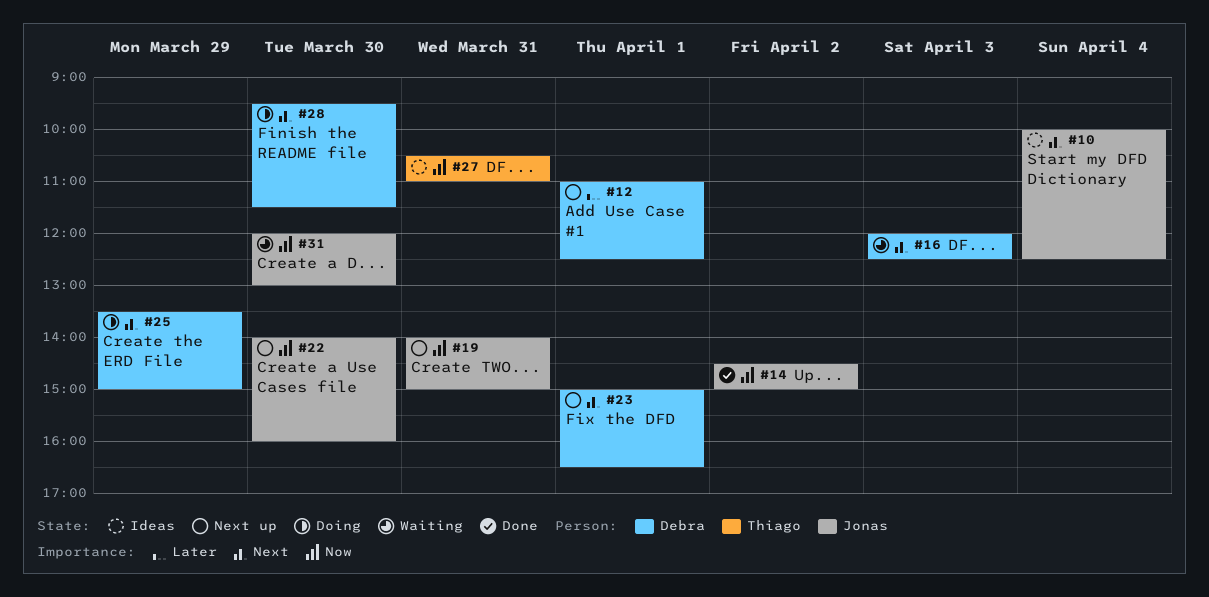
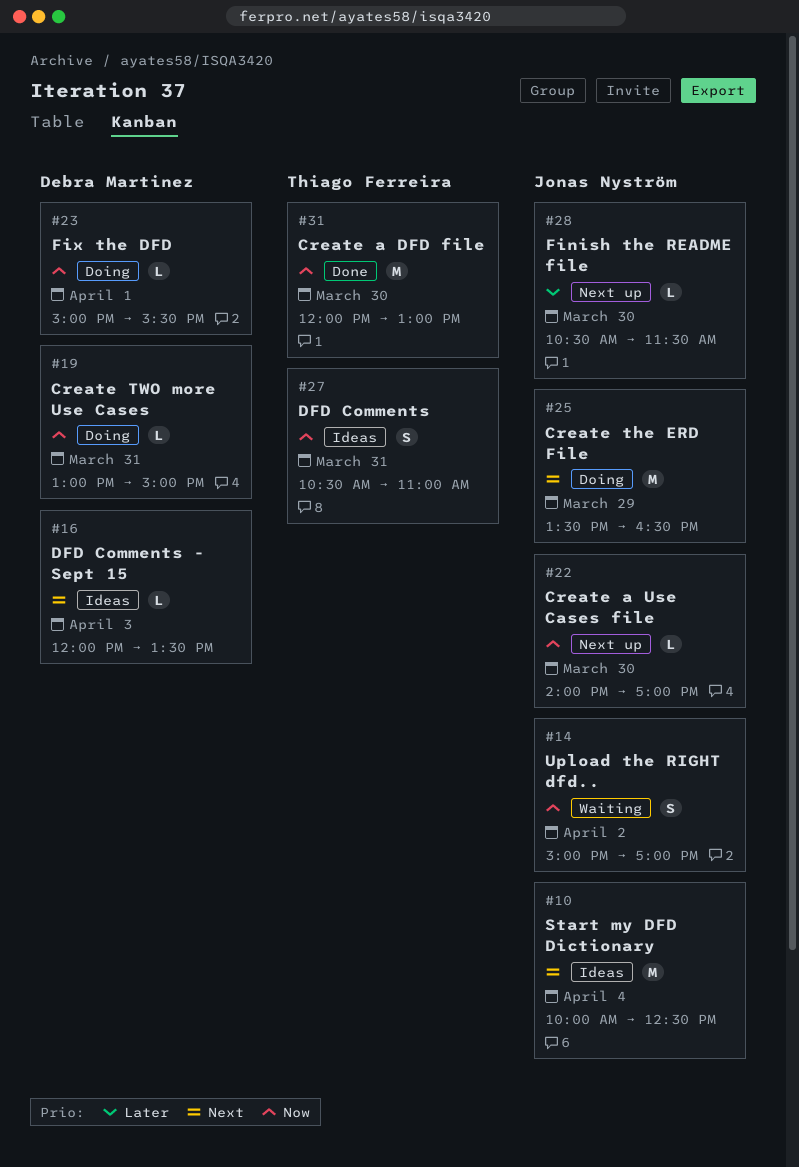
#12: present -> none
#14, status: Done -> Waiting
#14, begins: 14:30 -> 15:00
#14, ends: 15:00 -> 17:00
#16, status: Waiting -> Ideas
#16, ends: 12:30 -> 13:30
#19, status: Next up -> Doing
#19, owner: Jonas Nyström -> Debra Martinez
#19, begins: 14:00 -> 13:00
#22, ends: 16:00 -> 17:00
#23, status: Next up -> Doing
#23, priority: Next -> Now
#23, ends: 16:30 -> 15:30
#25, owner: Debra Martinez -> Jonas Nyström
#25, ends: 15:00 -> 16:30
#28, status: Doing -> Next up
#28, owner: Debra Martinez -> Jonas Nyström
#28, priority: Next -> Later
#28, begins: 09:30 -> 10:30
#31, status: Waiting -> Done
#31, owner: Jonas Nyström -> Thiago Ferreira

